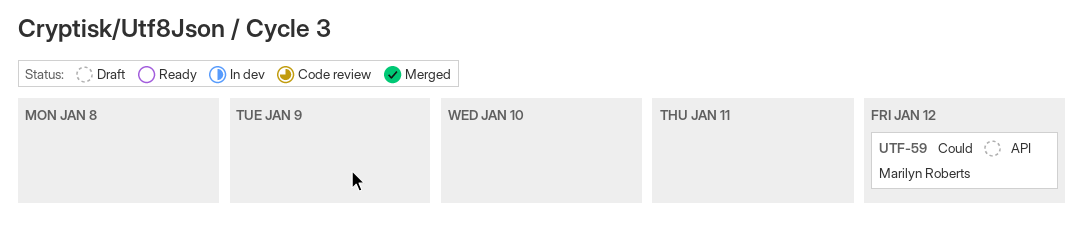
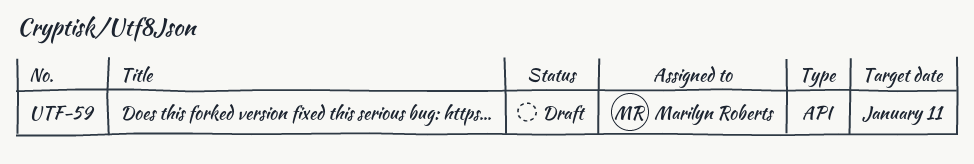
UTF-59, due: Jan 12 -> Jan 11

